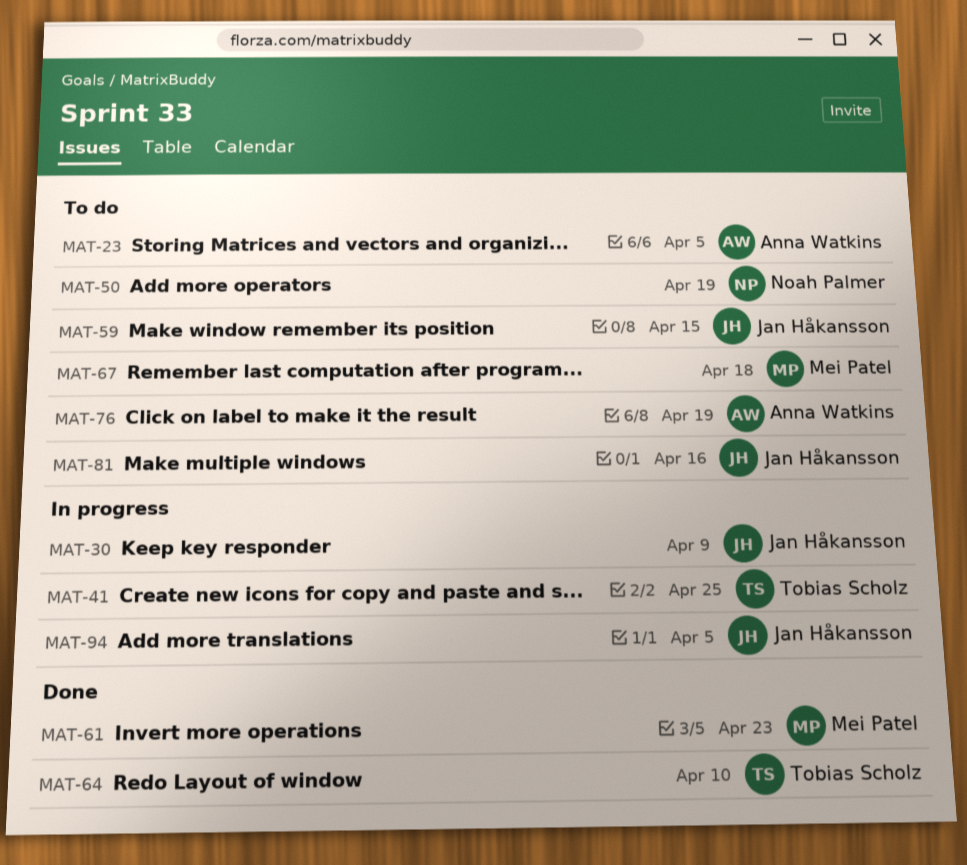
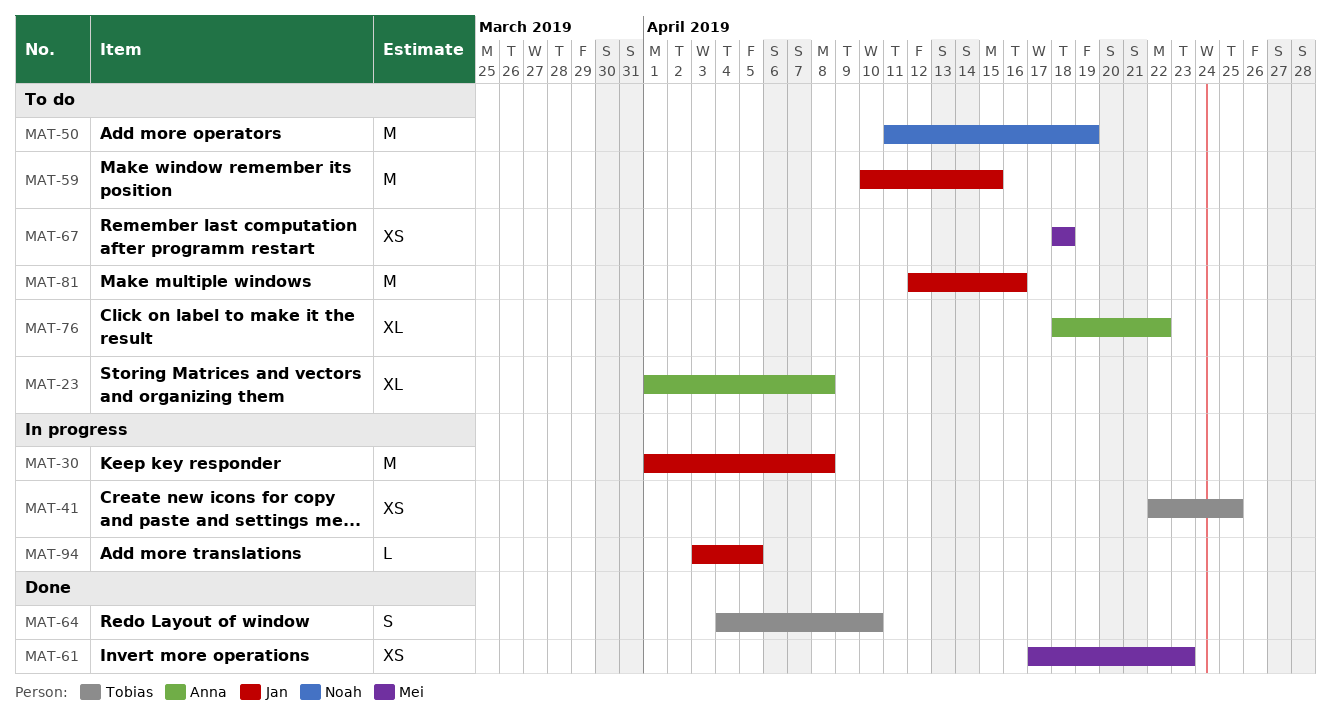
MAT-23, due: Apr 5 -> Apr 8
MAT-30, due: Apr 9 -> Apr 8
MAT-76, due: Apr 19 -> Apr 22

